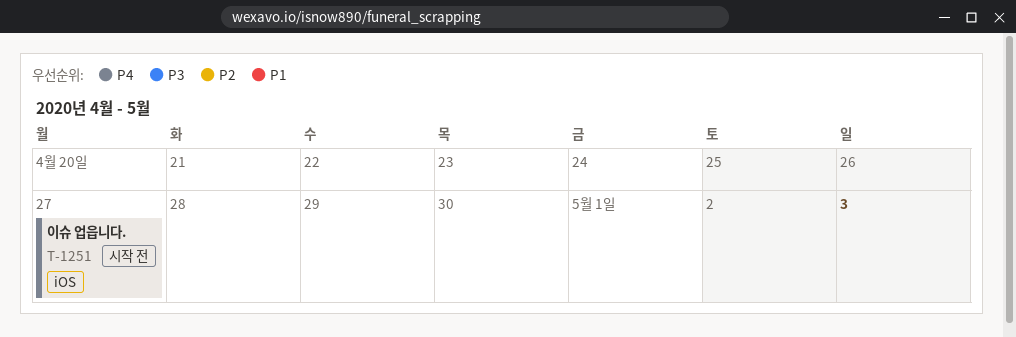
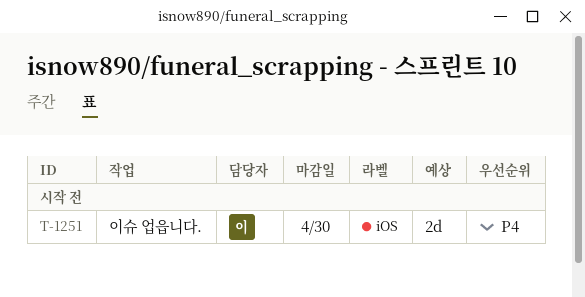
T-1251, due: Apr 27 -> Apr 30

